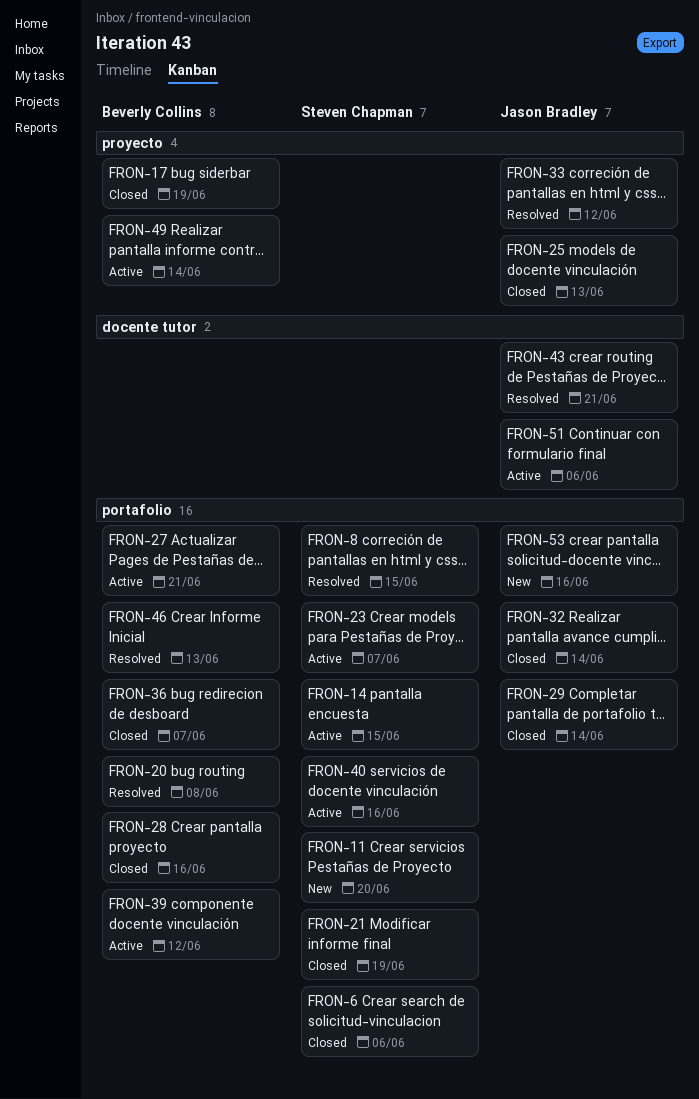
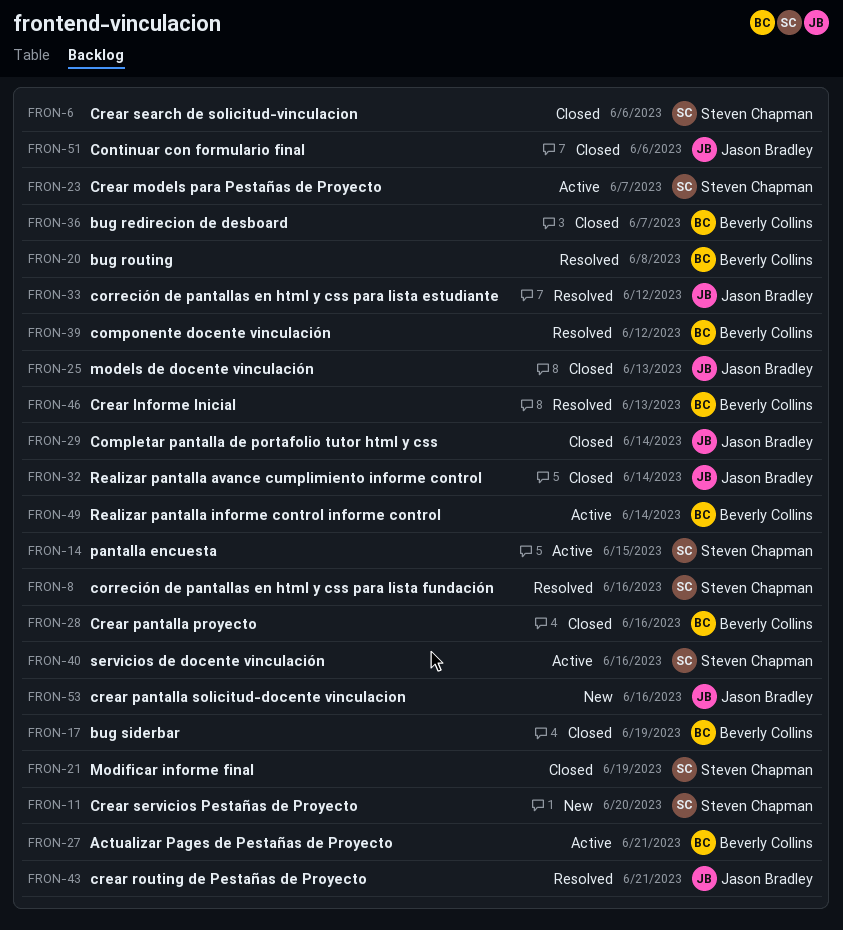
FRON-8, due: Jun 15 -> Jun 16
FRON-39, status: Active -> Resolved
FRON-51, status: Active -> Closed

